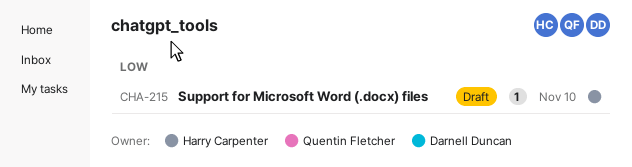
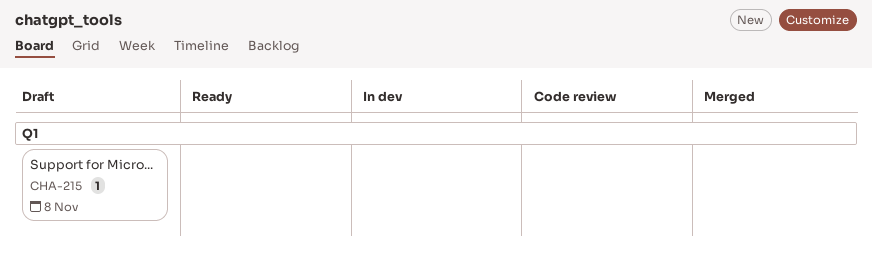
CHA-215, due: Nov 10 -> Nov 8

